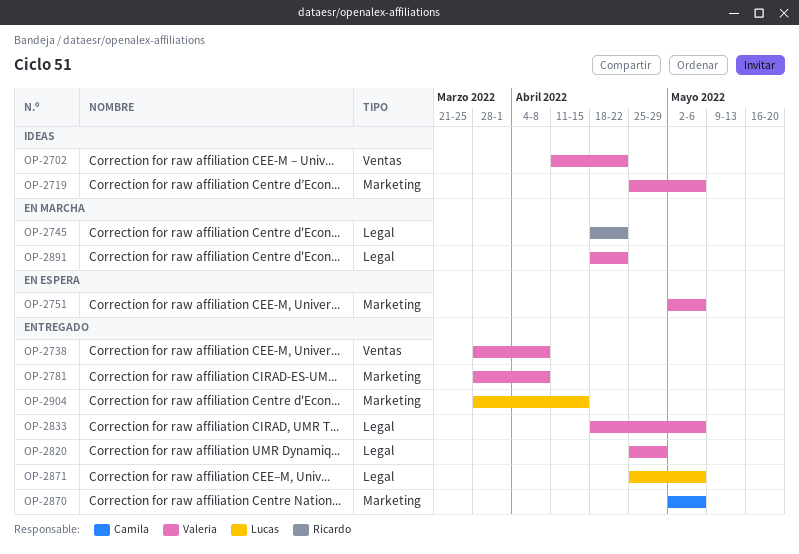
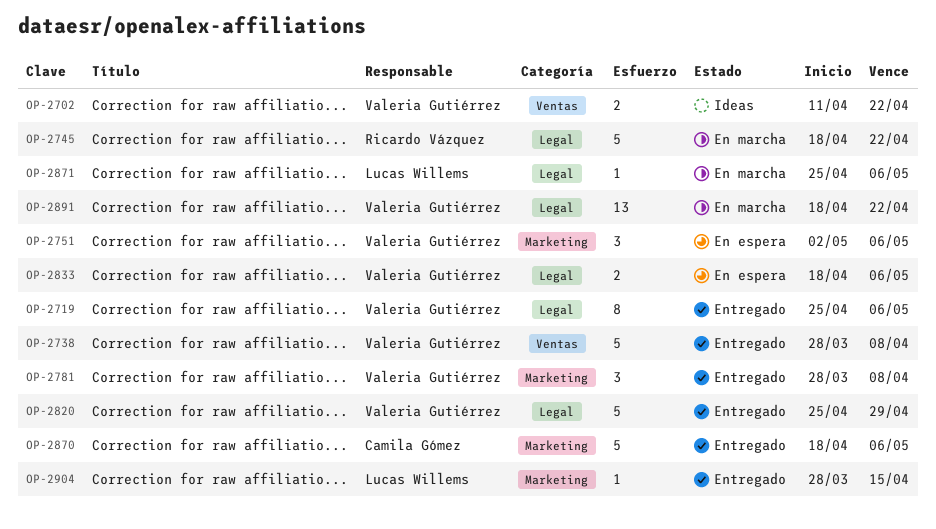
OP-2719, status: Ideas -> Entregado
OP-2719, label: Marketing -> Legal
OP-2833, status: Entregado -> En espera
OP-2870, start: May 2 -> Apr 18
OP-2871, status: Entregado -> En marcha

